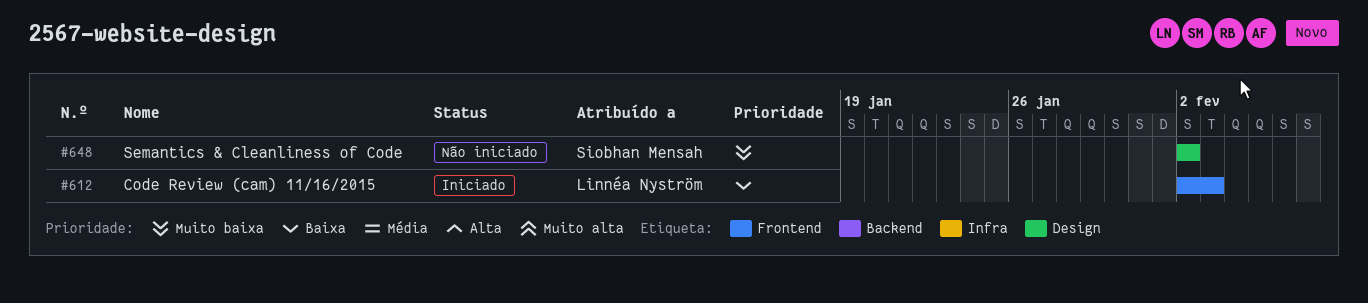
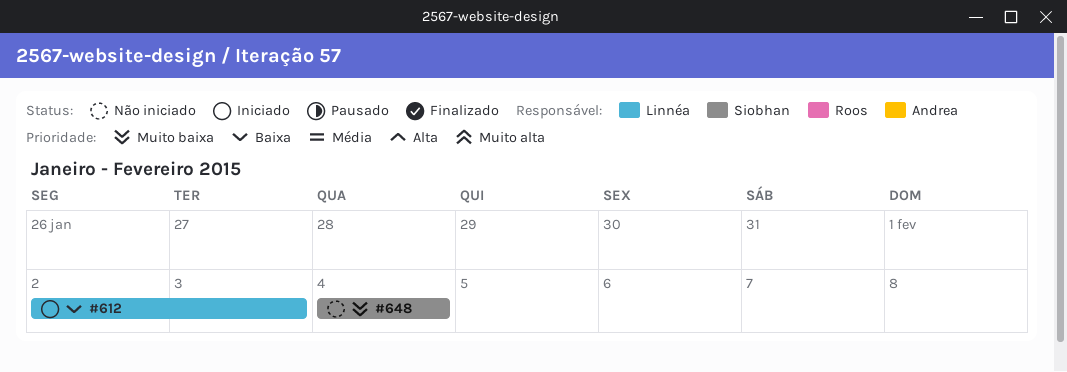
#648, start: Feb 2 -> Feb 4
#648, due: Feb 2 -> Feb 4

